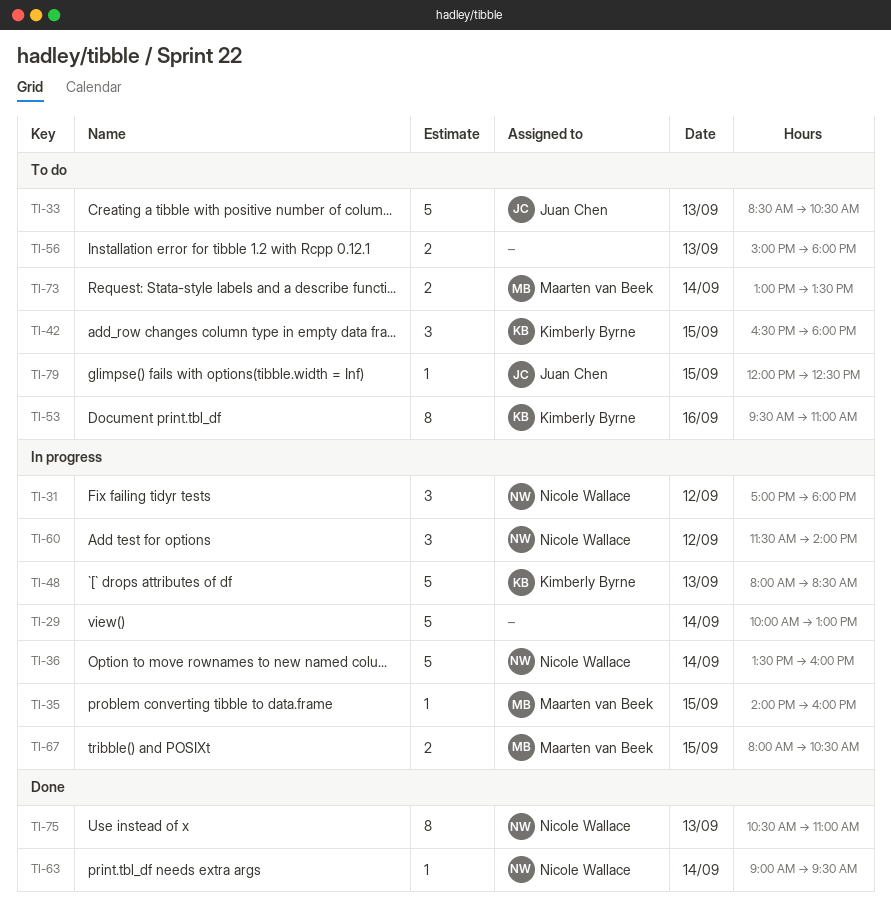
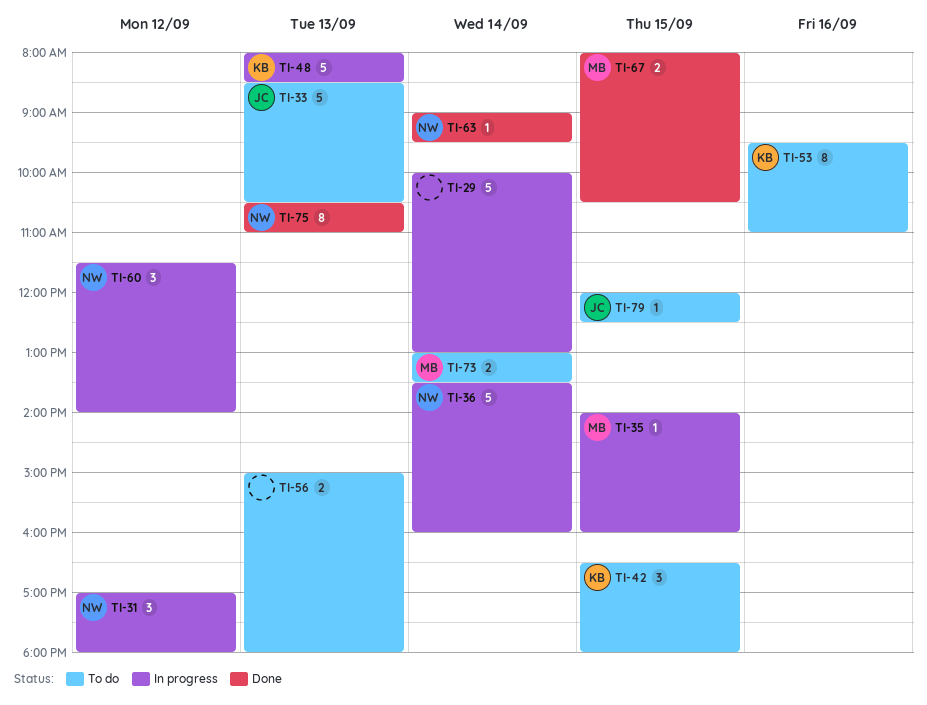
TI-67, status: In progress -> Done

